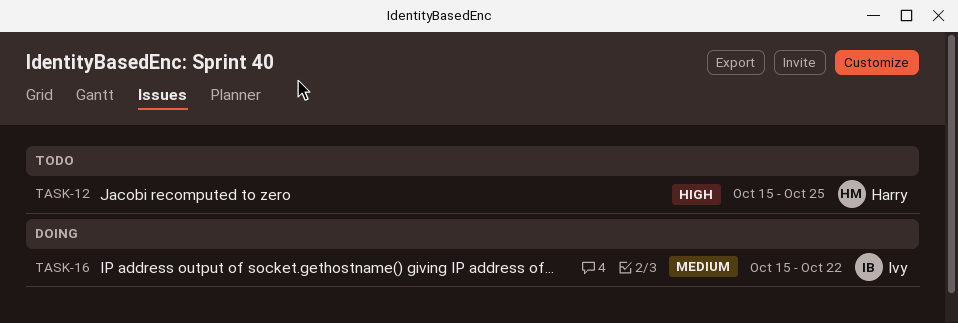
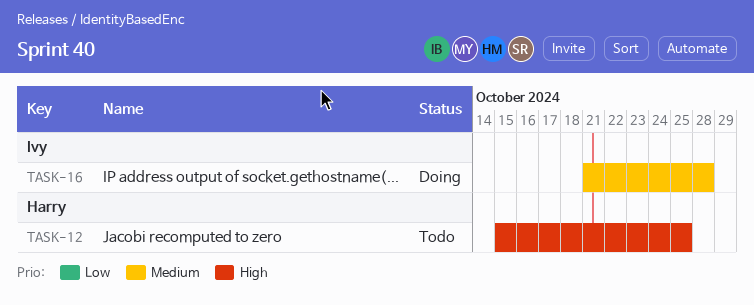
TASK-16, start: Oct 15 -> Oct 21
TASK-16, due: Oct 22 -> Oct 28

